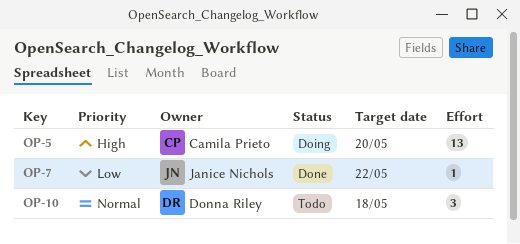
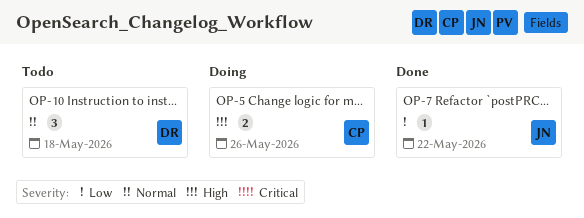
OP-5, estimate: 13 -> 2
OP-5, due: May 20 -> May 26

